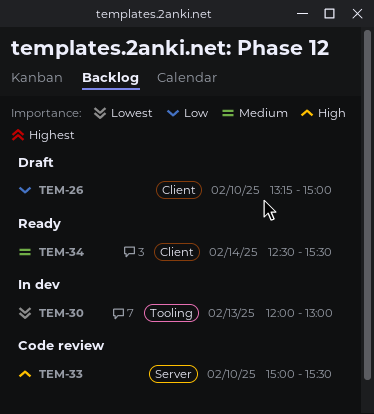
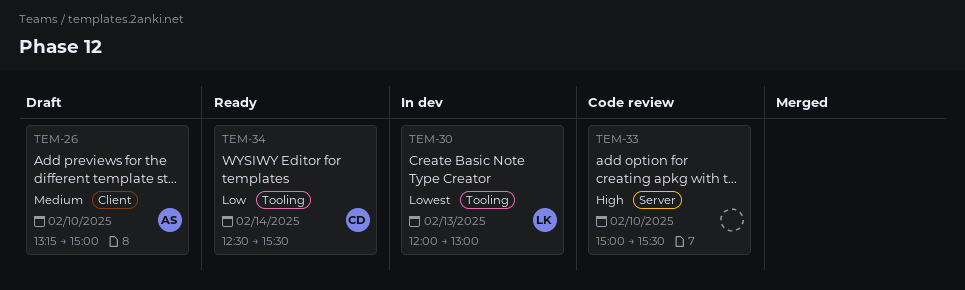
TEM-26, priority: Low -> Medium
TEM-34, priority: Medium -> Low
TEM-34, label: Client -> Tooling

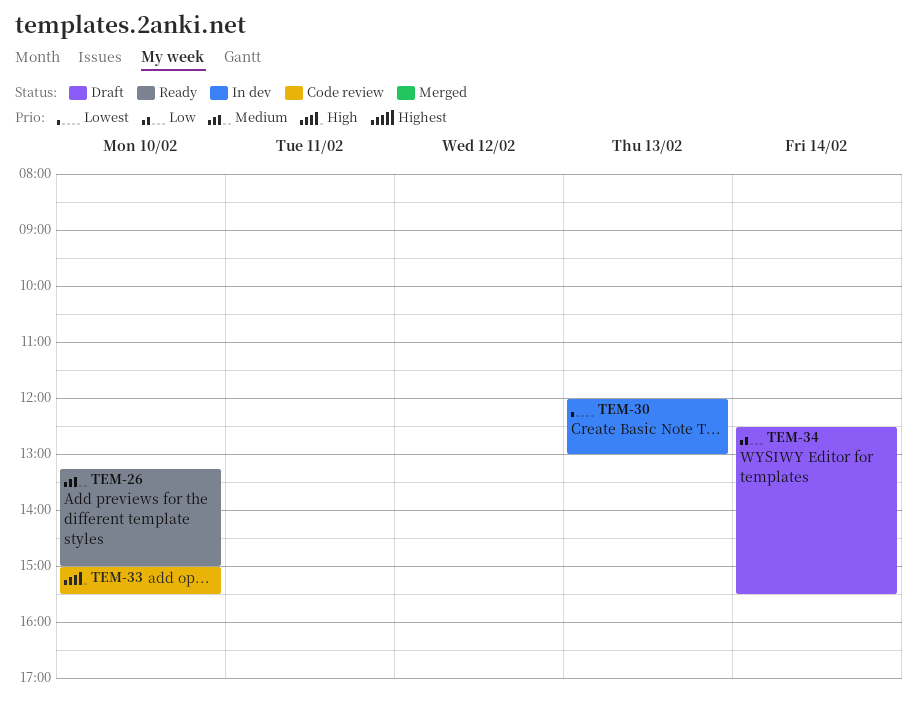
TEM-26, status: Draft -> Ready
TEM-34, status: Ready -> Draft

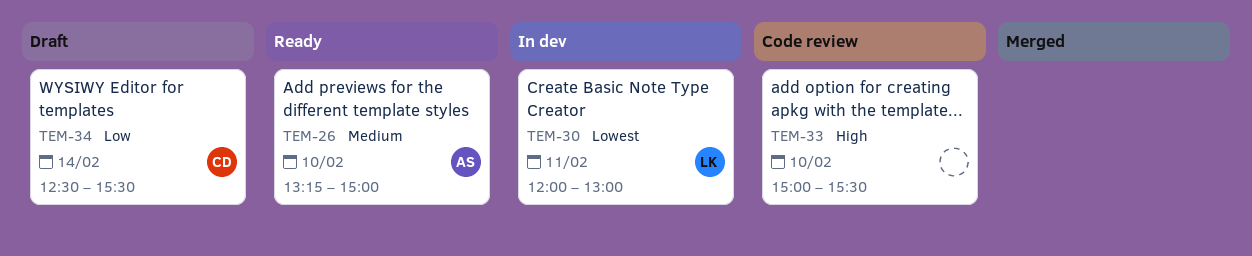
TEM-30, day: Feb 13 -> Feb 11

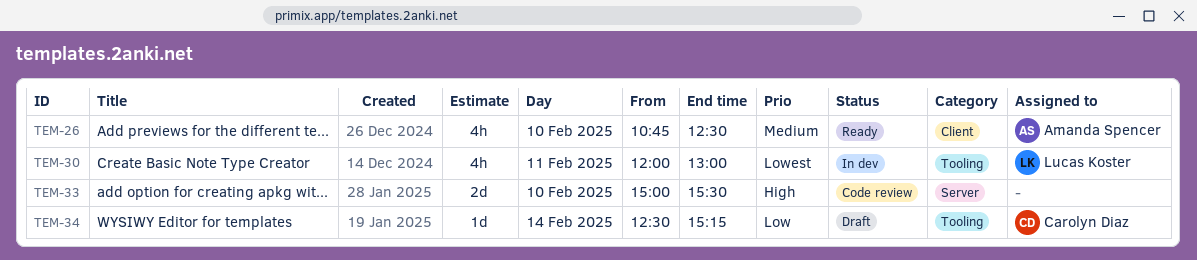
TEM-26, begins: 13:15 -> 10:45
TEM-26, ends: 15:00 -> 12:30
TEM-34, ends: 15:30 -> 15:15

